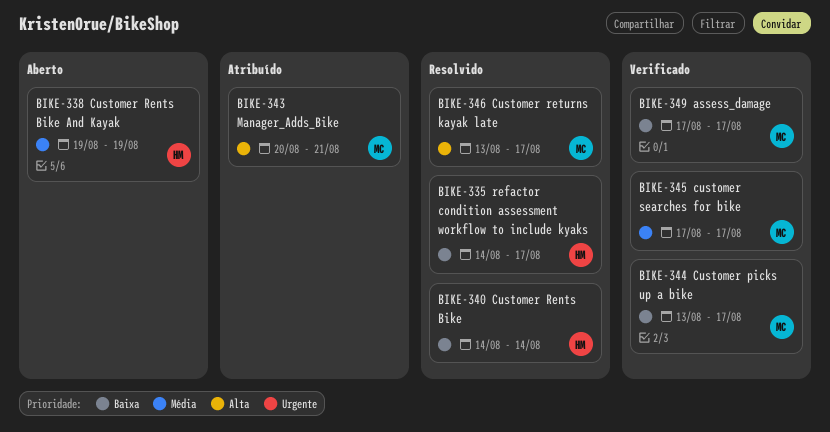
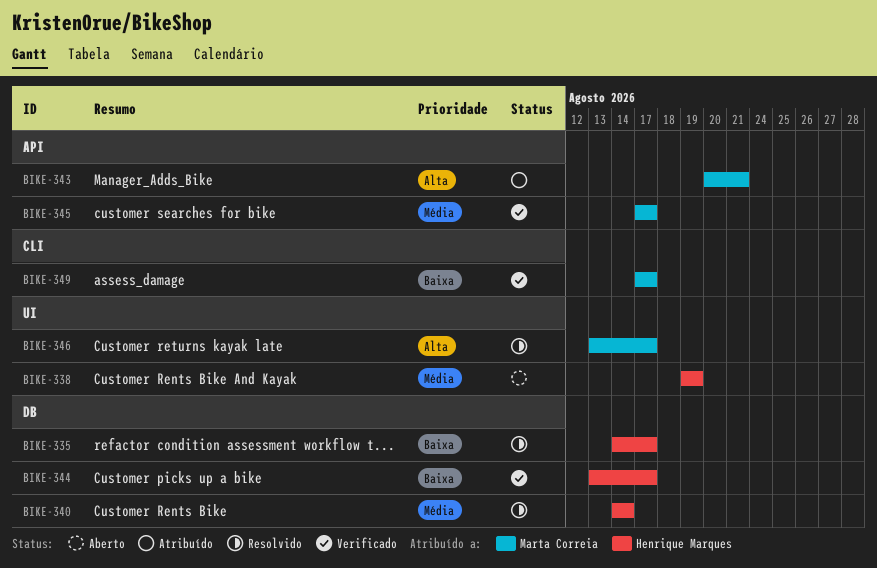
BIKE-340, priority: Baixa -> Média
BIKE-344, owner: Marta Correia -> Henrique Marques

